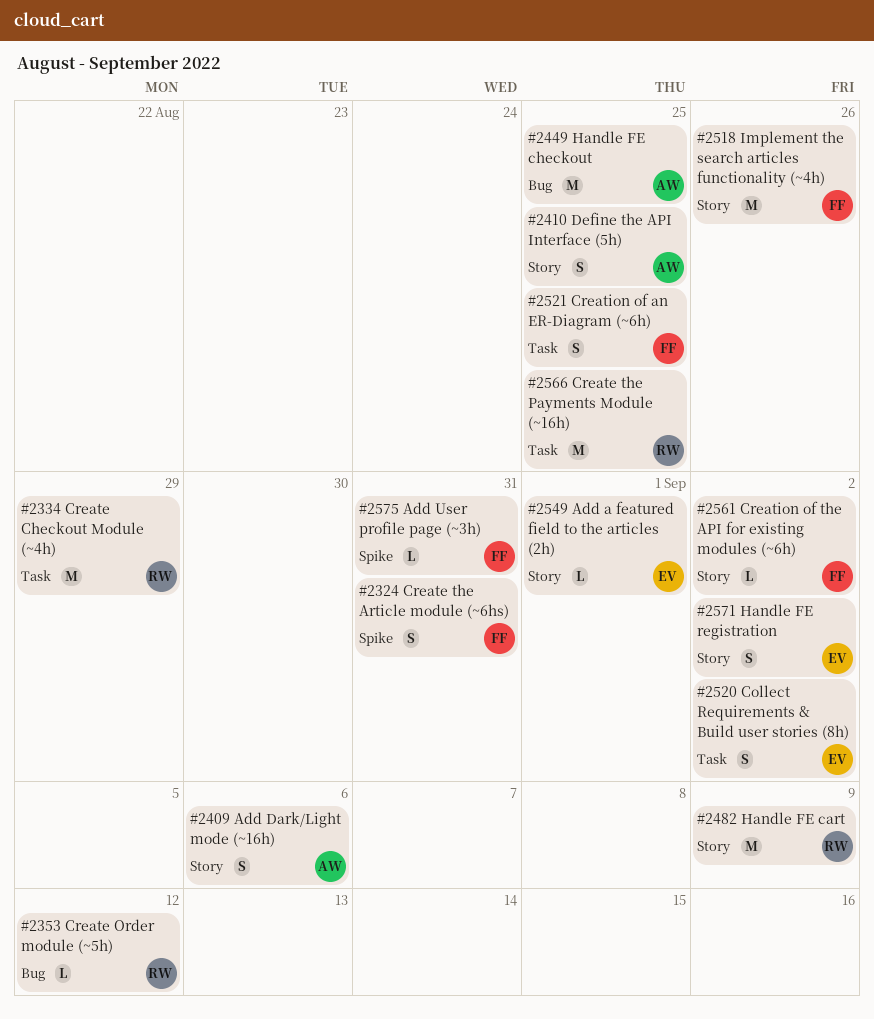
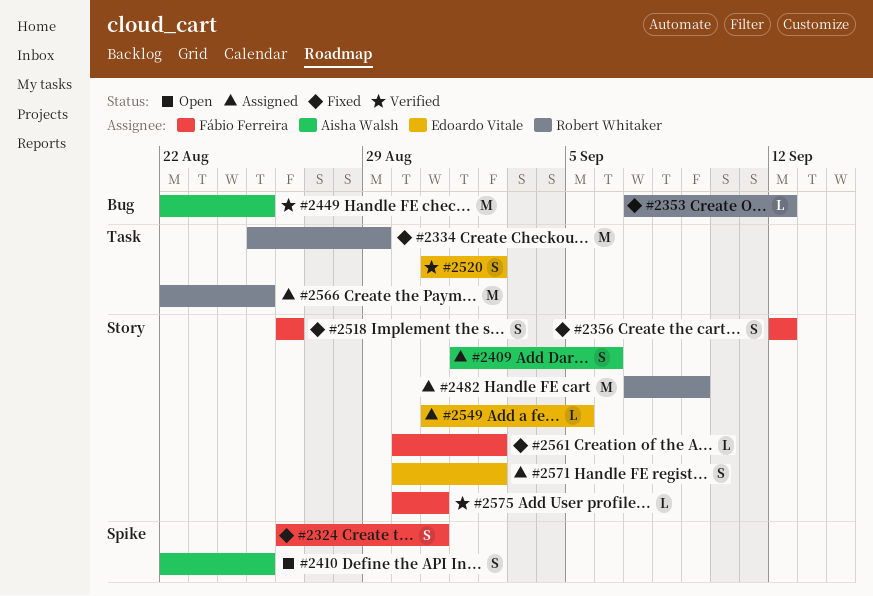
#2356: none -> present
#2410, label: Story -> Spike
#2518, estimate: M -> S
#2521: present -> none
#2549, due: Sep 1 -> Sep 5
#2575, label: Spike -> Story

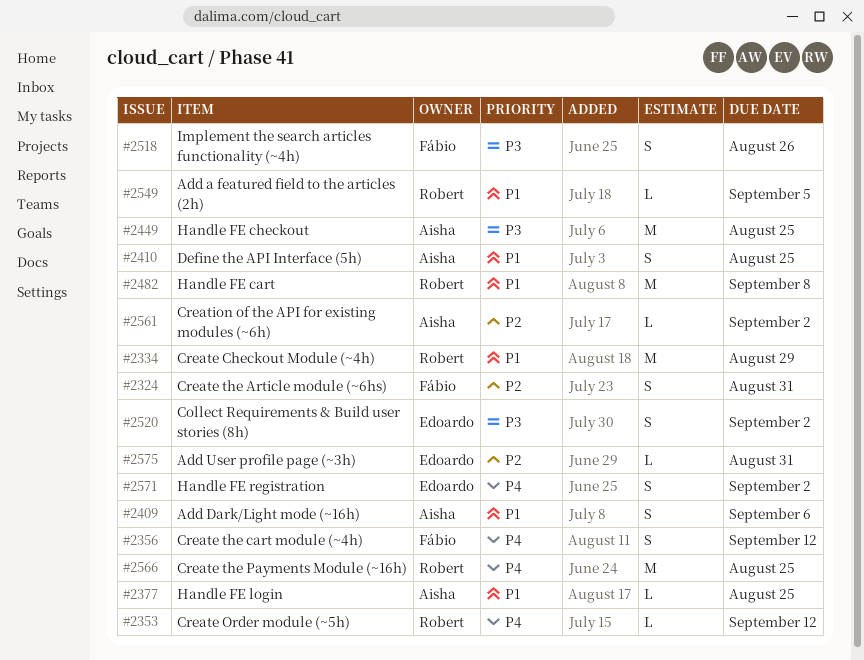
#2377: none -> present
#2482, due: Sep 9 -> Sep 8
#2549, owner: Edoardo Vitale -> Robert Whitaker
#2561, owner: Fábio Ferreira -> Aisha Walsh
#2575, owner: Fábio Ferreira -> Edoardo Vitale

